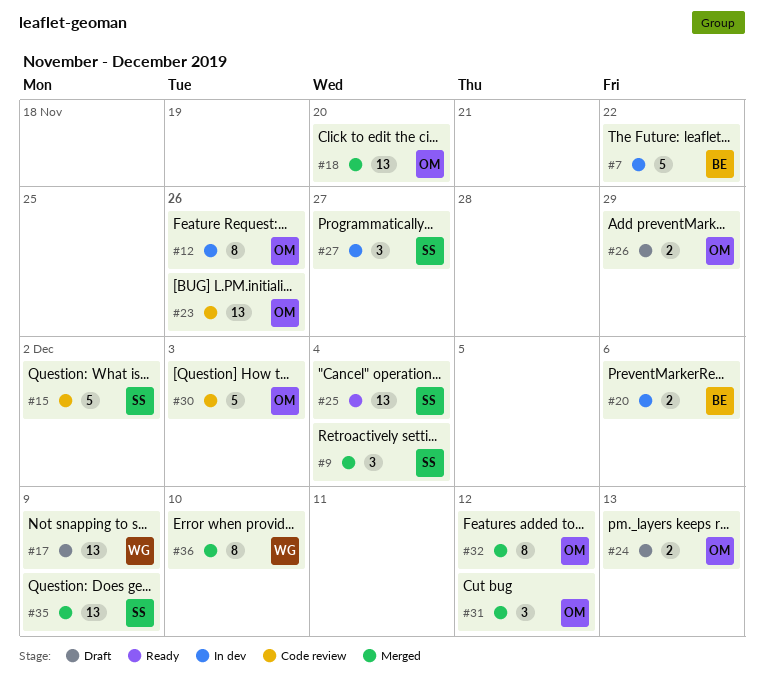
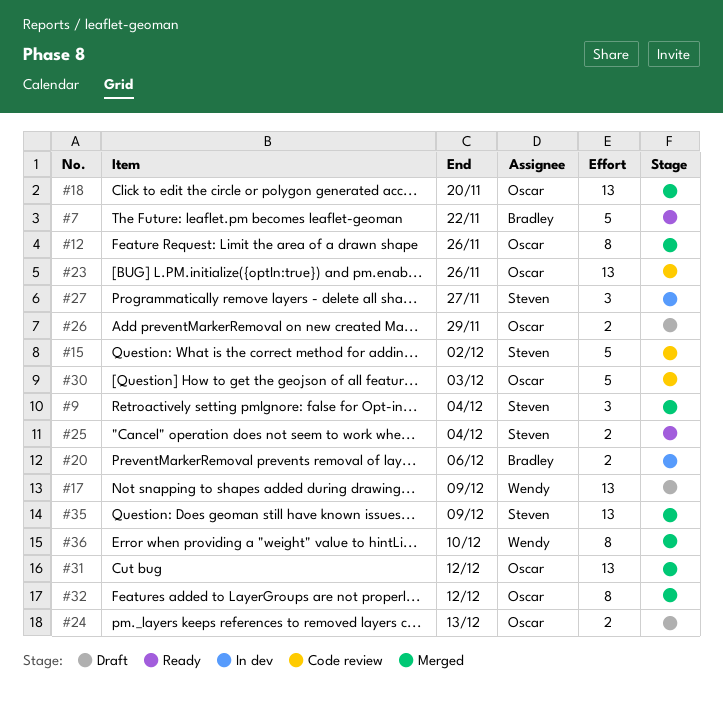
#7, status: In dev -> Ready
#12, status: In dev -> Merged
#25, estimate: 13 -> 2
#31, estimate: 3 -> 13

